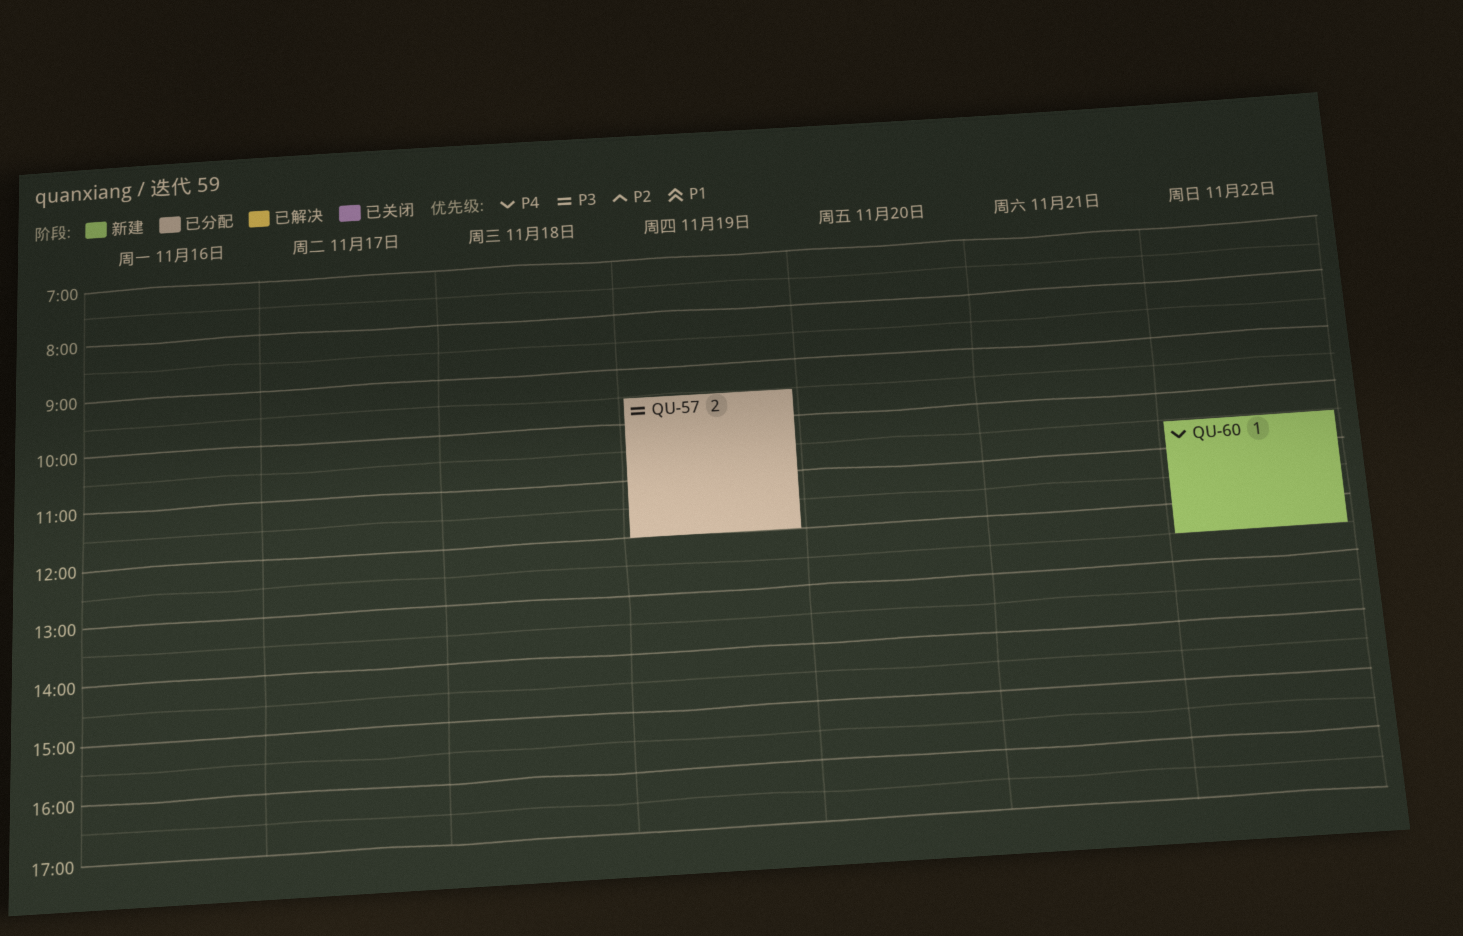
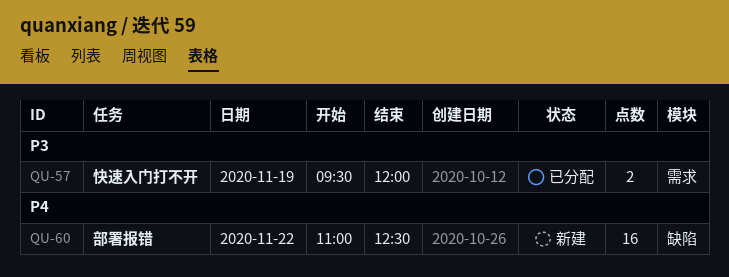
QU-60, estimate: 1 -> 16
QU-60, begins: 10:30 -> 11:00

